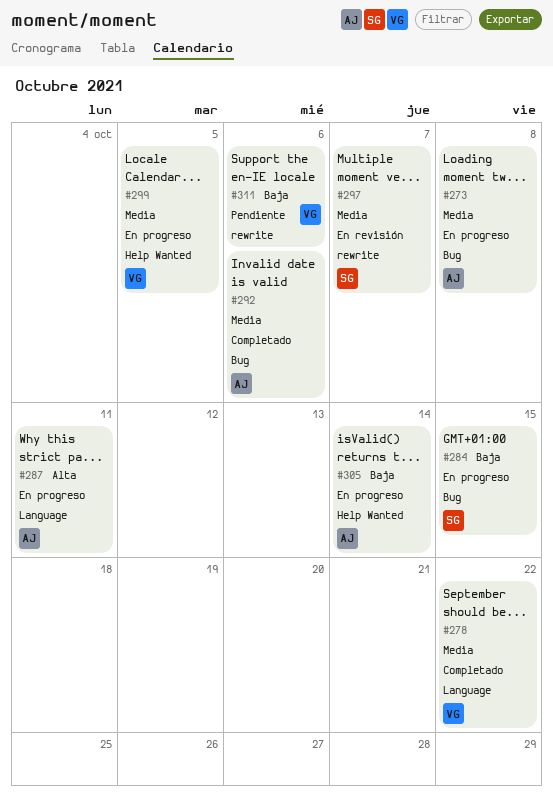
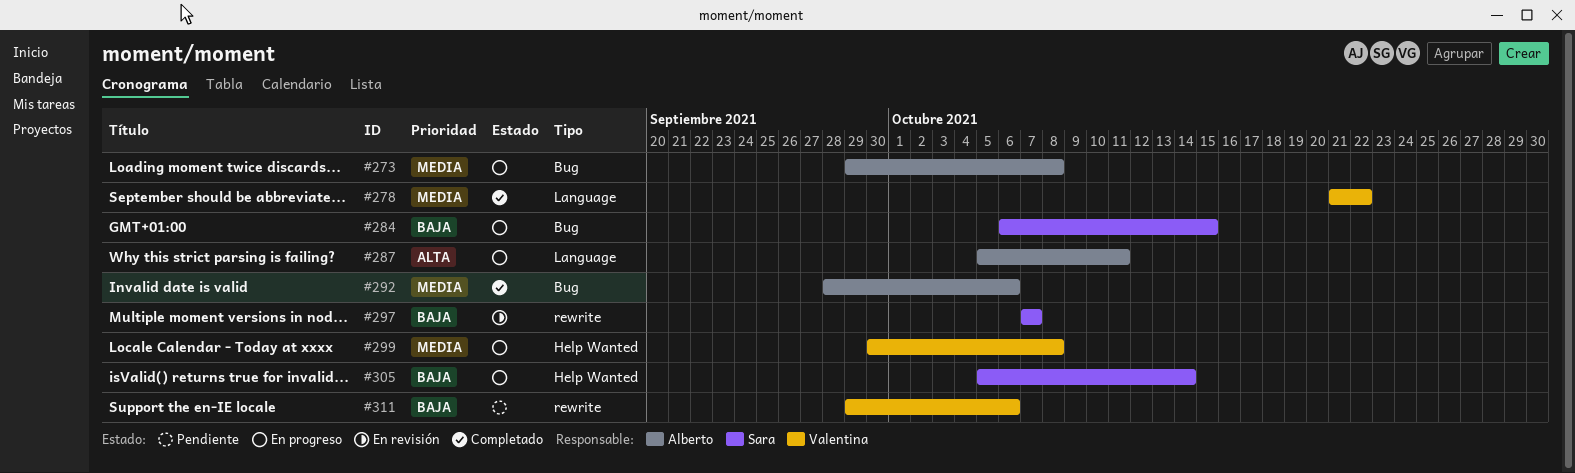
#297, priority: Media -> Baja
#299, due: Oct 5 -> Oct 8
#305, owner: Alberto -> Sara

